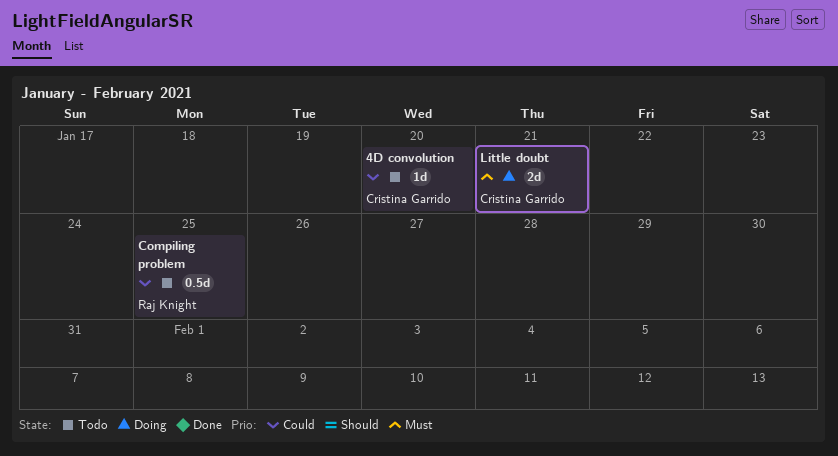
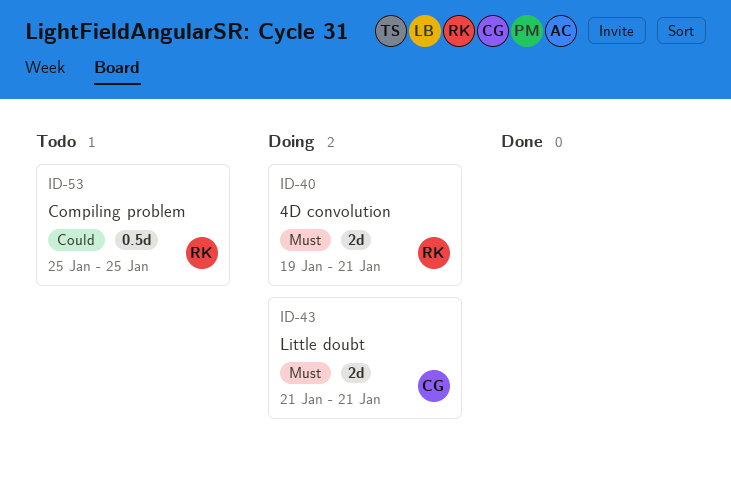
4D convolution, status: Todo -> Doing
4D convolution, owner: Cristina Garrido -> Raj Knight
4D convolution, priority: Could -> Must
4D convolution, estimate: 1d -> 2d
4D convolution, due: Jan 20 -> Jan 21

